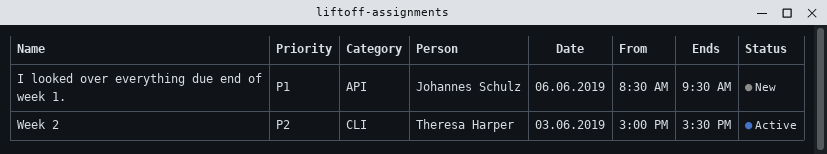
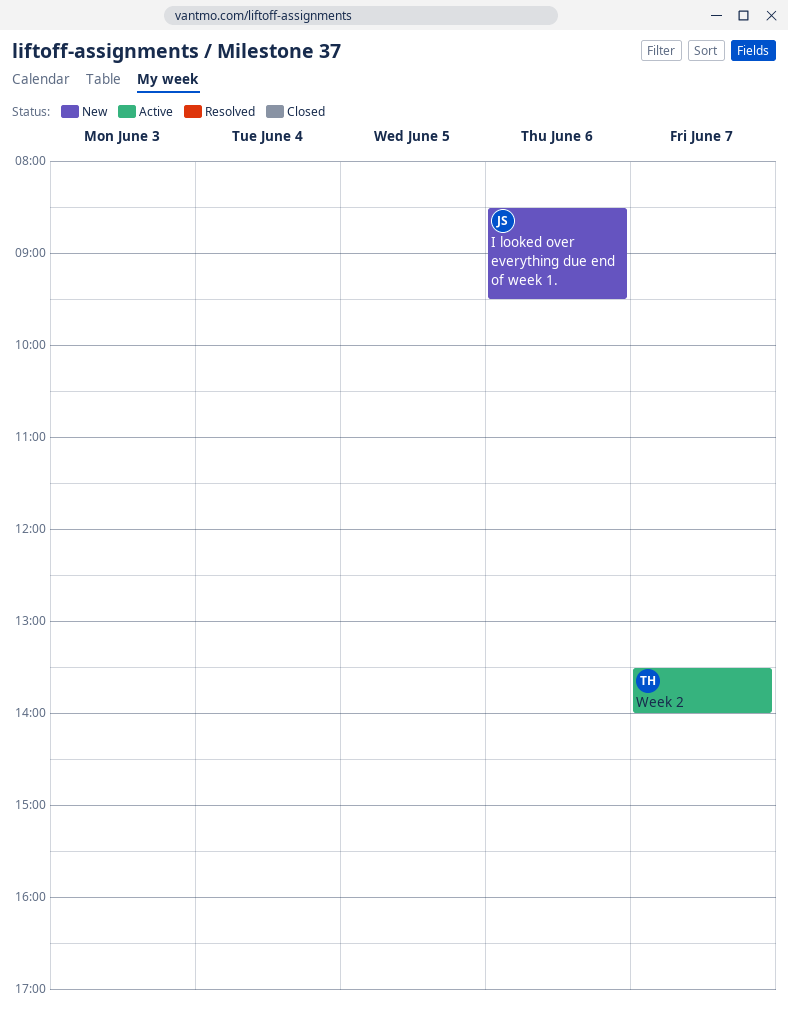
Week 2, day: Jun 3 -> Jun 7
Week 2, begins: 15:00 -> 13:30
Week 2, ends: 15:30 -> 14:00

